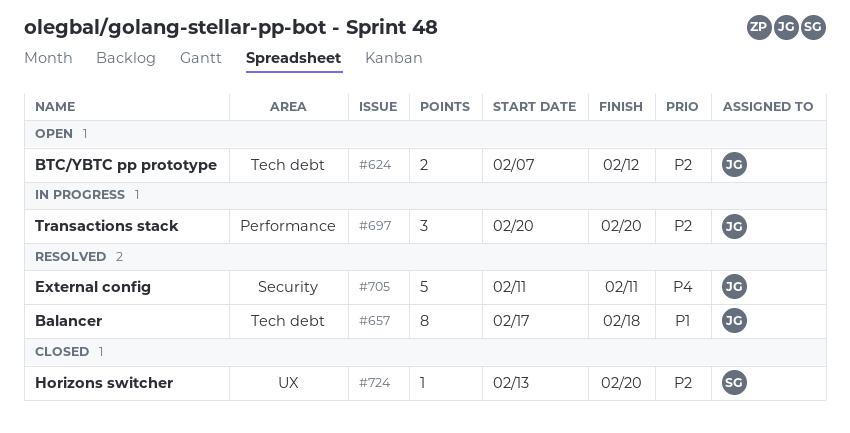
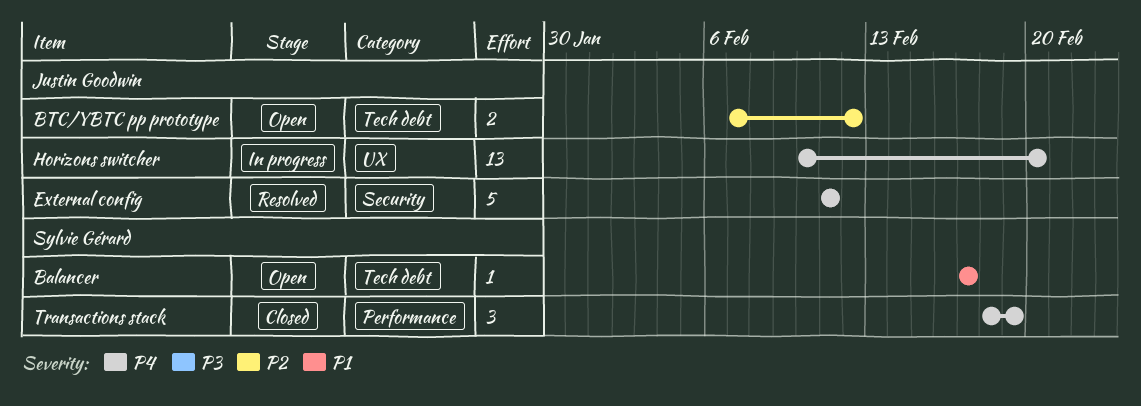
Balancer, status: Resolved -> Open
Balancer, owner: Justin Goodwin -> Sylvie Gérard
Balancer, estimate: 8 -> 1
Balancer, due: Feb 18 -> Feb 17
Horizons switcher, status: Closed -> In progress
Horizons switcher, owner: Sylvie Gérard -> Justin Goodwin
Horizons switcher, priority: P2 -> P4
Horizons switcher, estimate: 1 -> 13
Horizons switcher, start: Feb 13 -> Feb 10
Transactions stack, status: In progress -> Closed
Transactions stack, owner: Justin Goodwin -> Sylvie Gérard
Transactions stack, priority: P2 -> P4
Transactions stack, start: Feb 20 -> Feb 18
Transactions stack, due: Feb 20 -> Feb 19

